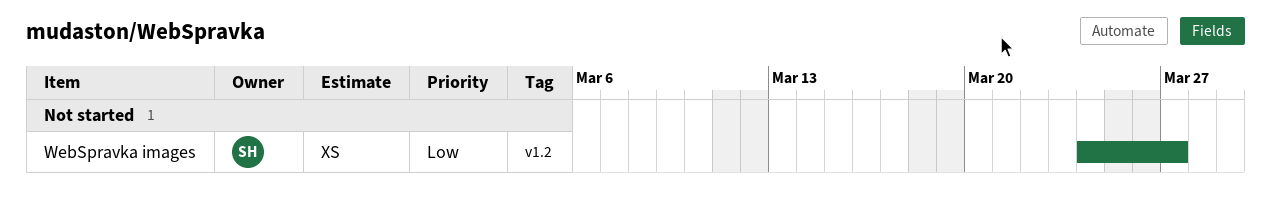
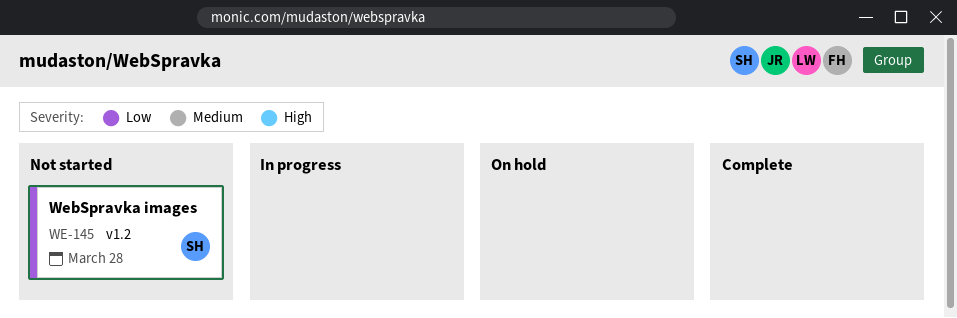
WebSpravka images, due: Mar 27 -> Mar 28

